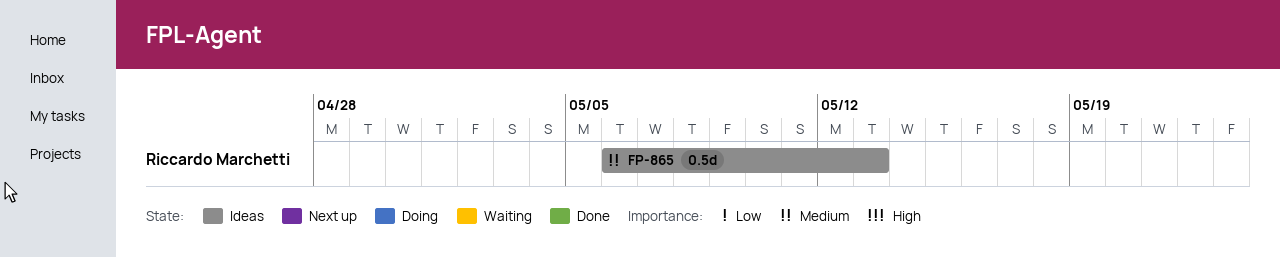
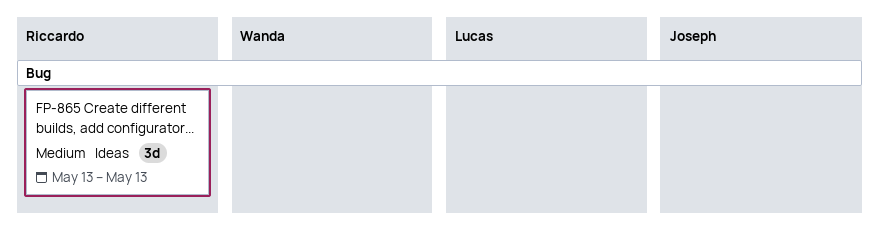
FP-865, estimate: 0.5d -> 3d
FP-865, start: May 6 -> May 13

